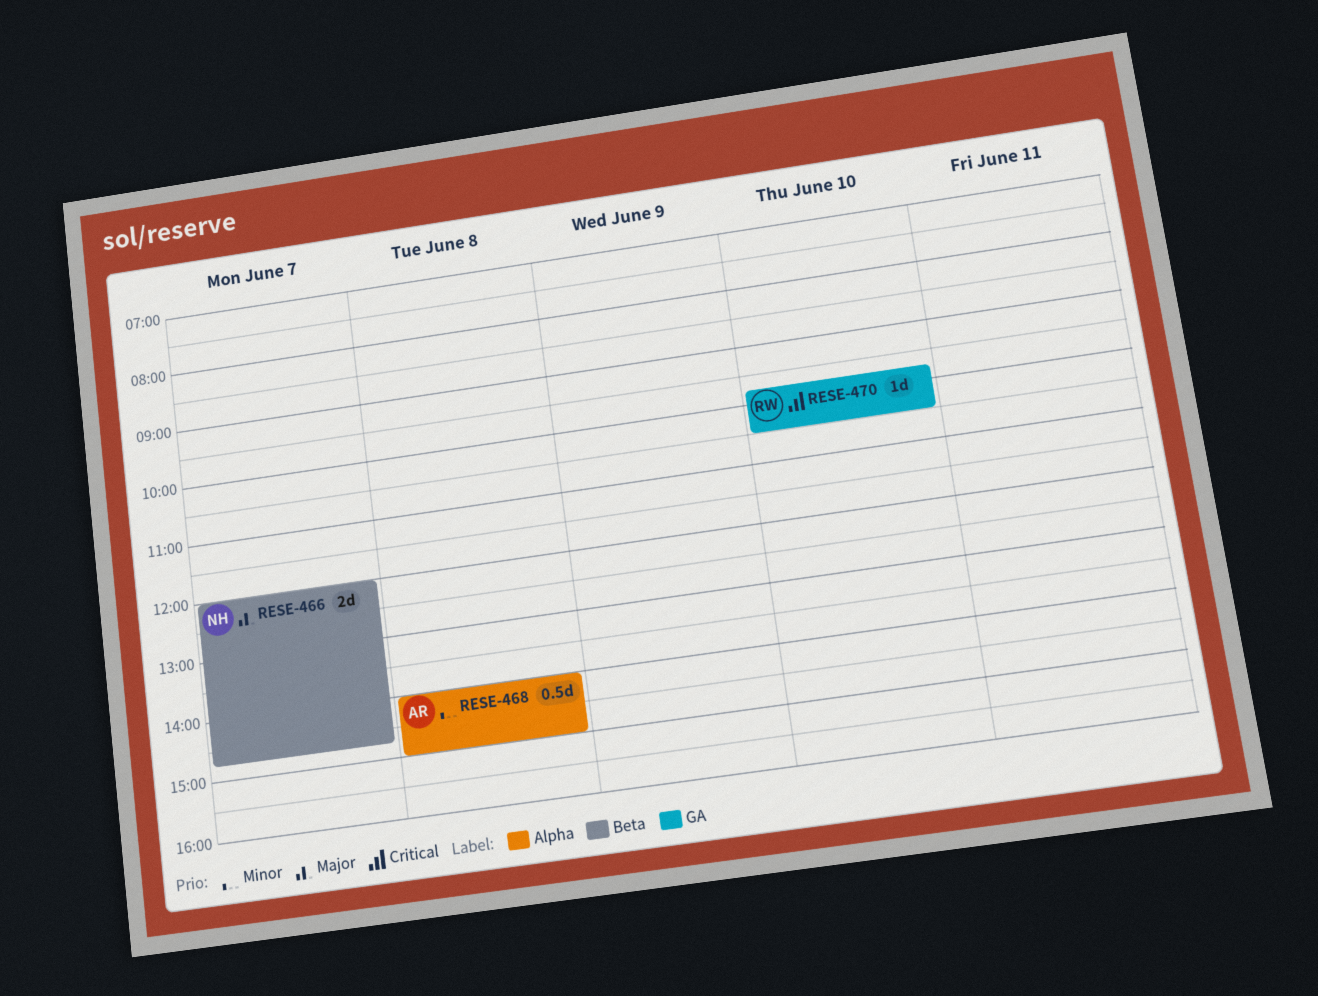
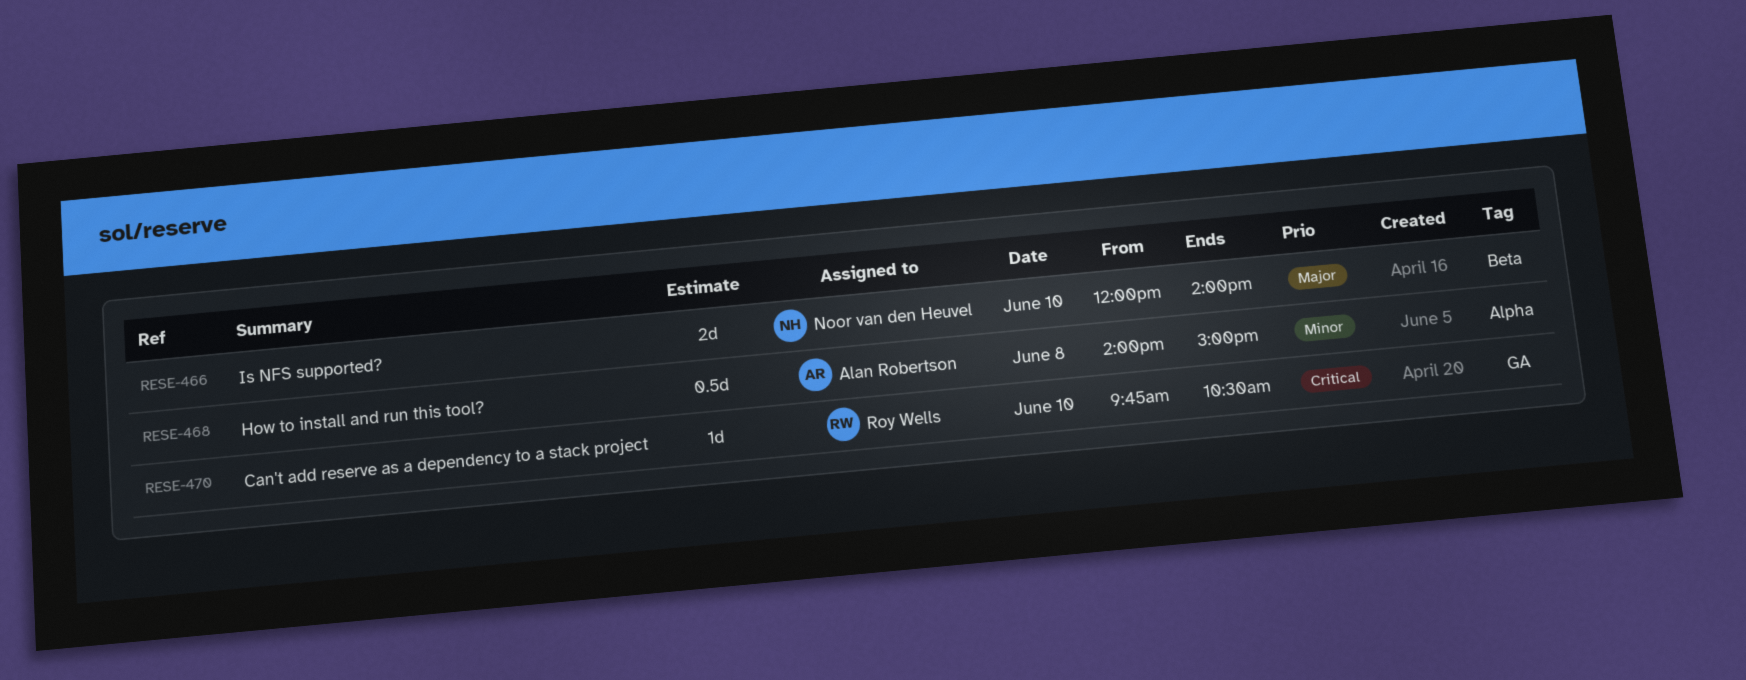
RESE-466, day: Jun 7 -> Jun 10
RESE-466, ends: 14:45 -> 14:00

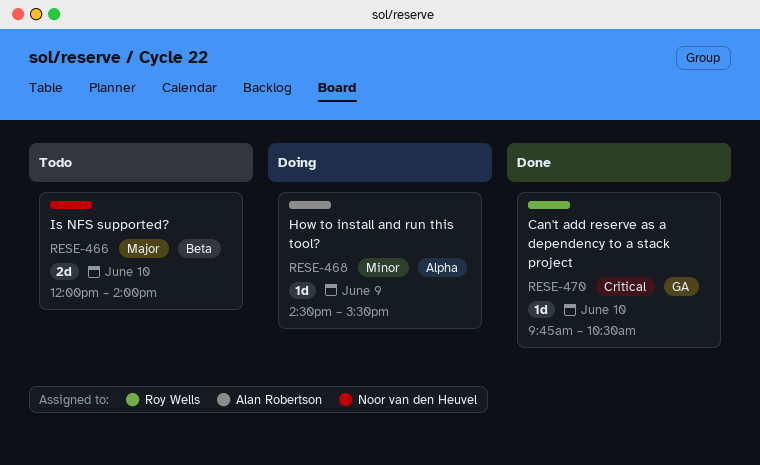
RESE-468, estimate: 0.5d -> 1d
RESE-468, day: Jun 8 -> Jun 9
RESE-468, begins: 14:00 -> 14:30
RESE-468, ends: 15:00 -> 15:30

